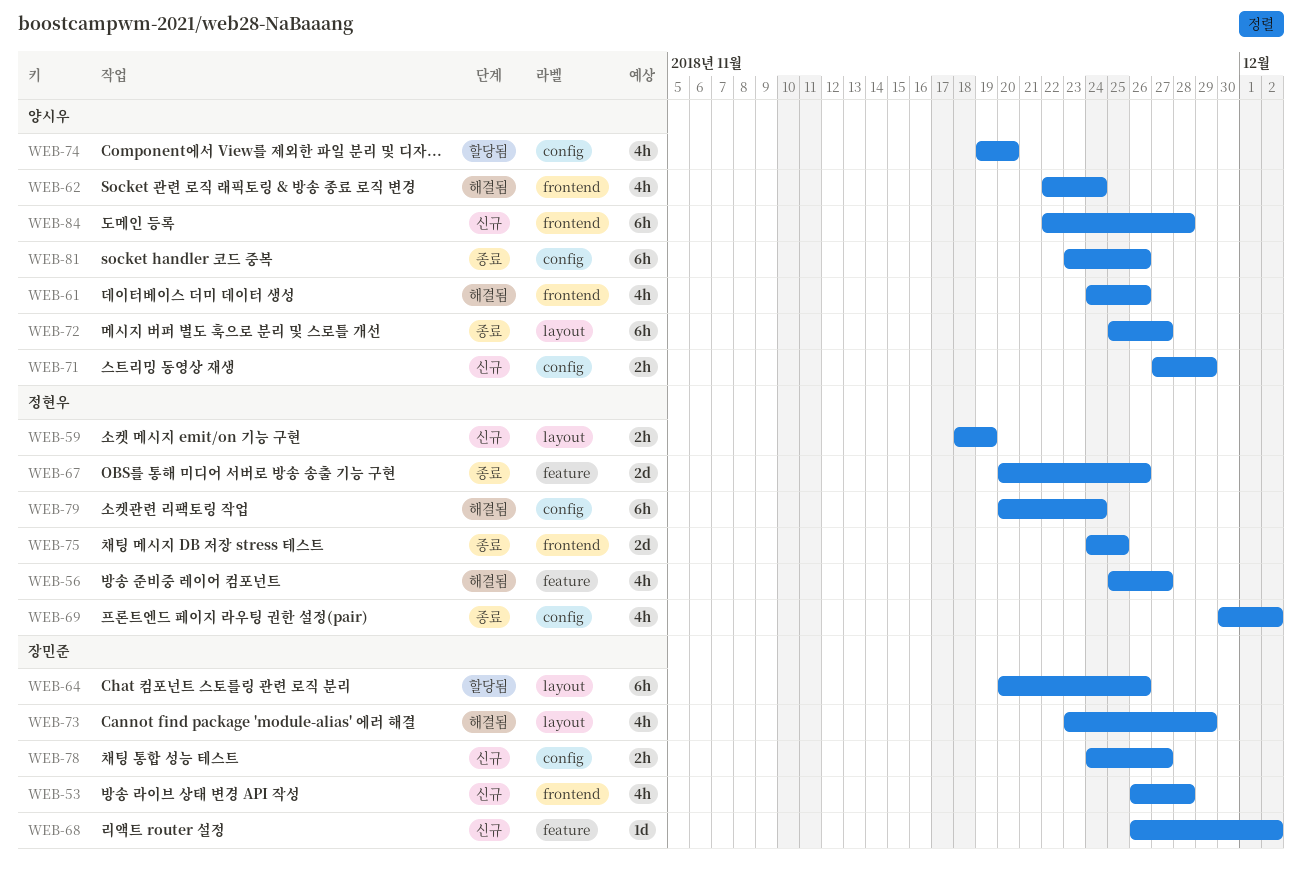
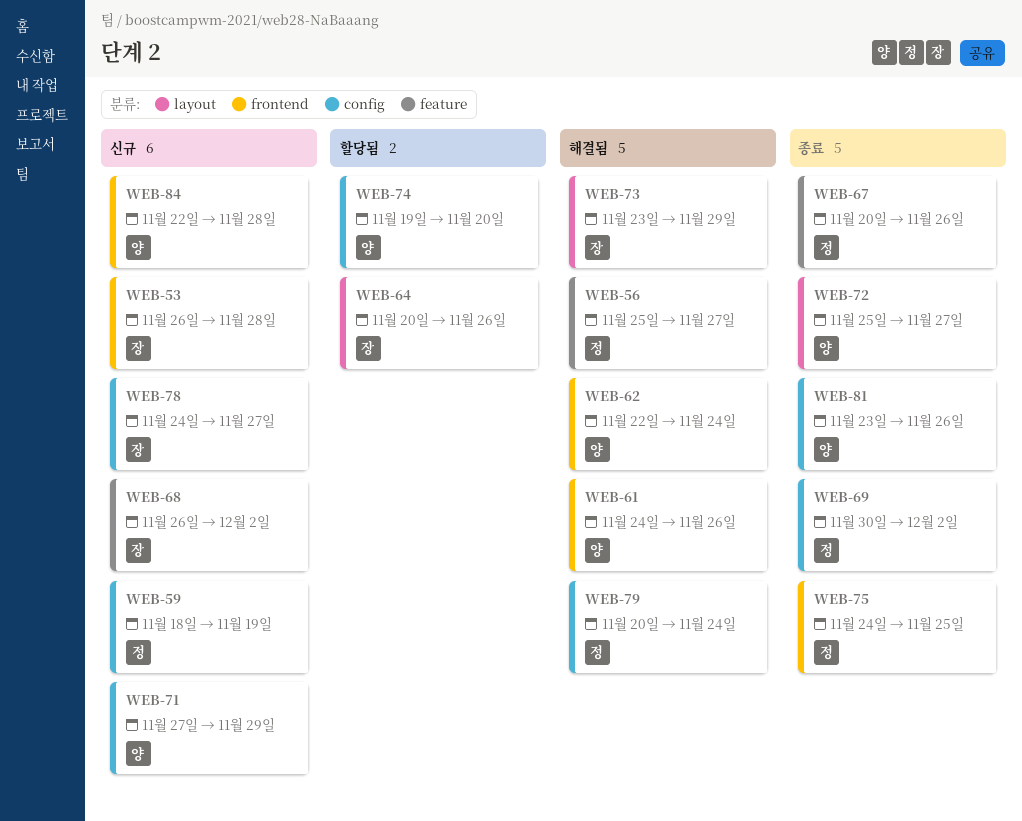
WEB-59, label: layout -> config

